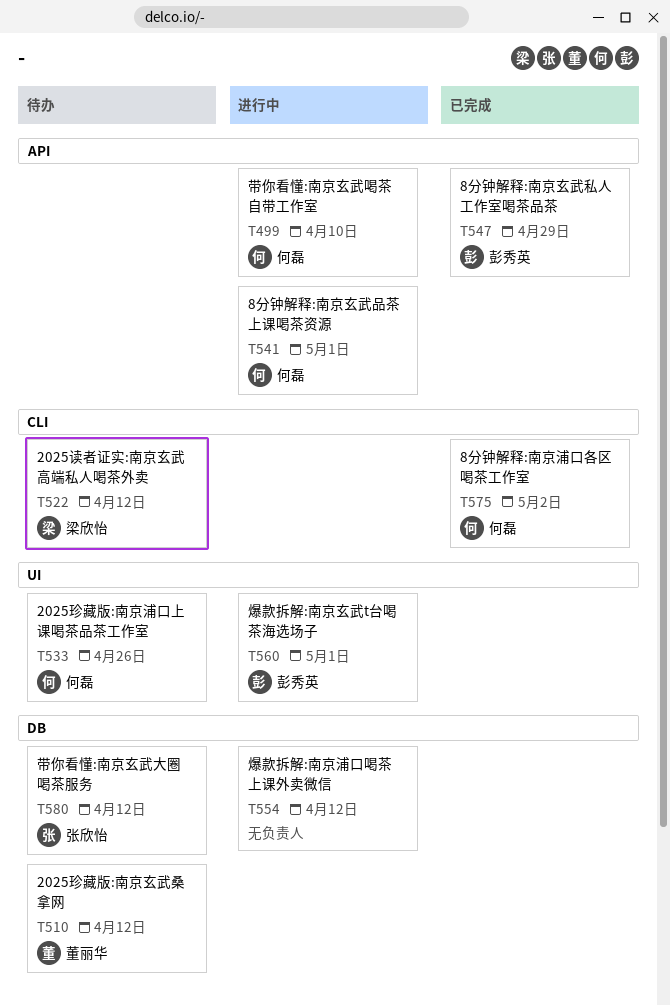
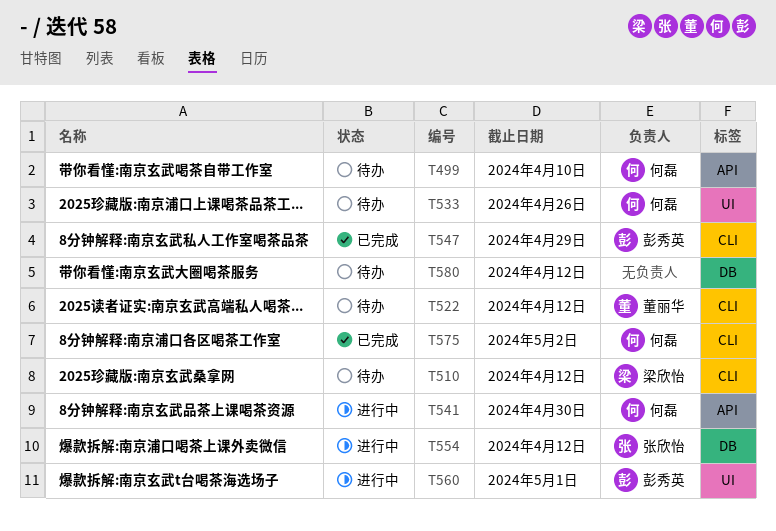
T499, status: 进行中 -> 待办
T510, owner: 董丽华 -> 梁欣怡
T510, label: DB -> CLI
T522, owner: 梁欣怡 -> 董丽华
T541, due: May 1 -> Apr 30
T547, label: API -> CLI
T554, owner: none -> 张欣怡
T580, owner: 张欣怡 -> none

